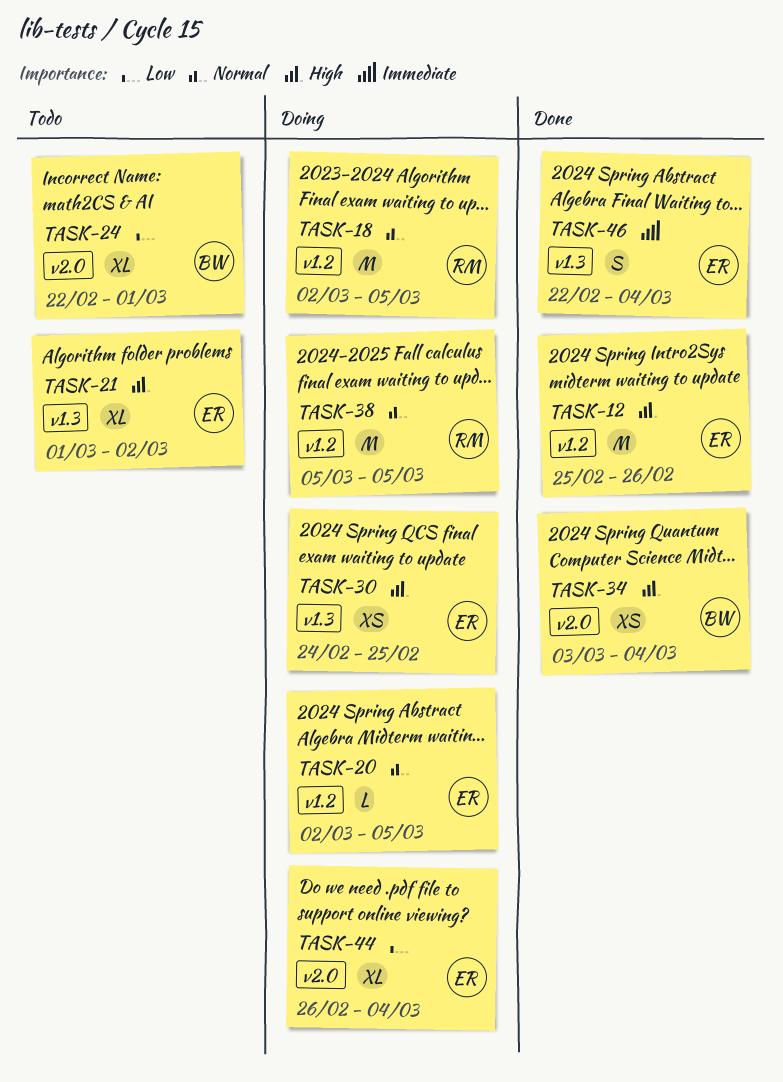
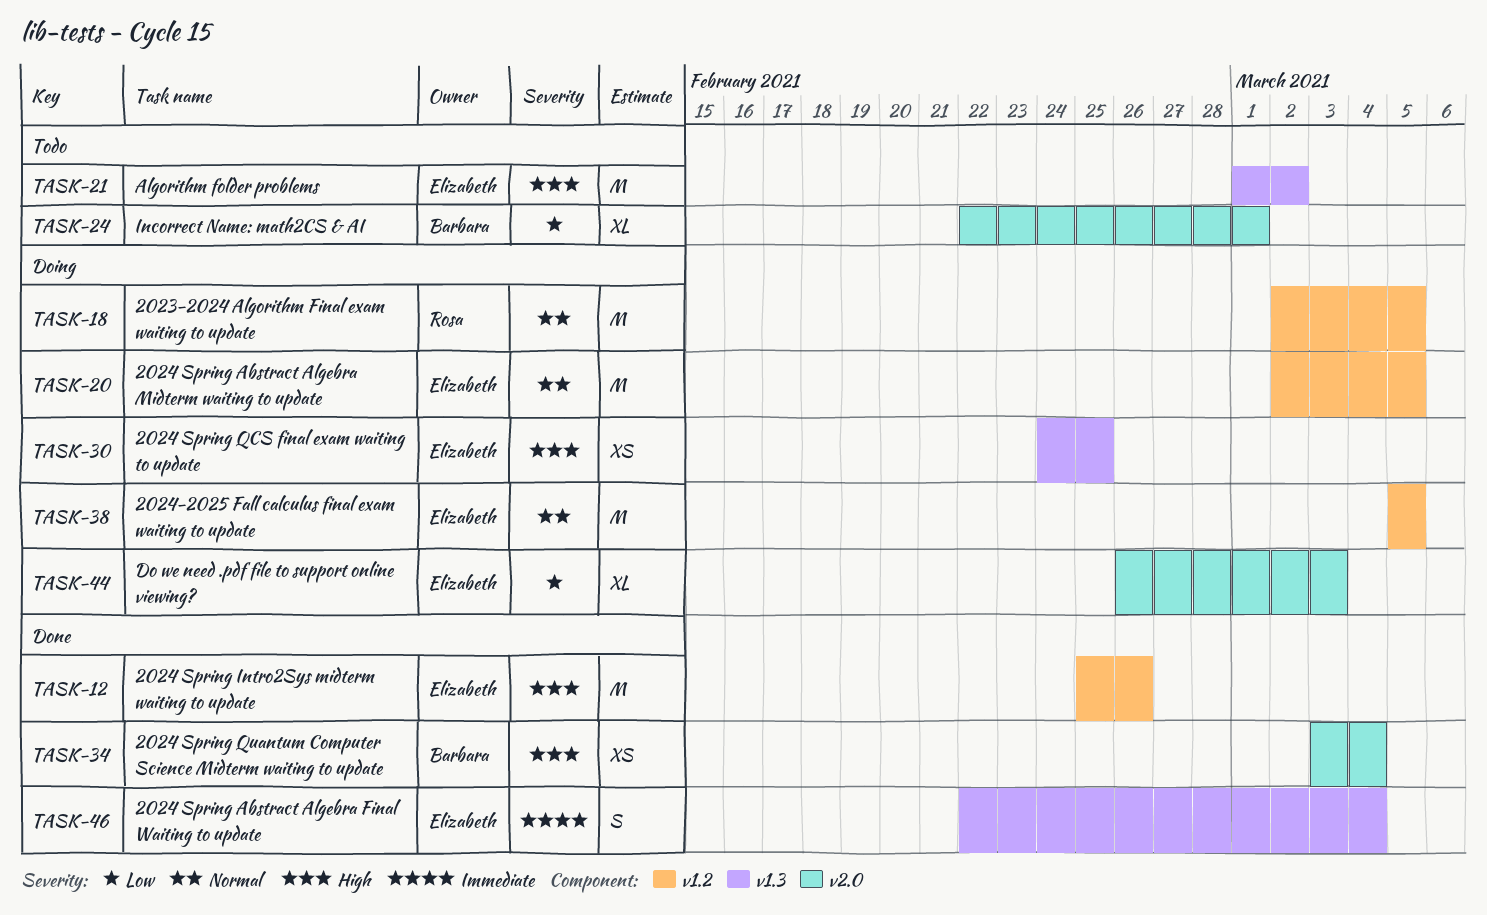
TASK-20, estimate: L -> M
TASK-21, estimate: XL -> M
TASK-38, owner: Rosa -> Elizabeth
TASK-44, due: Mar 4 -> Mar 3

